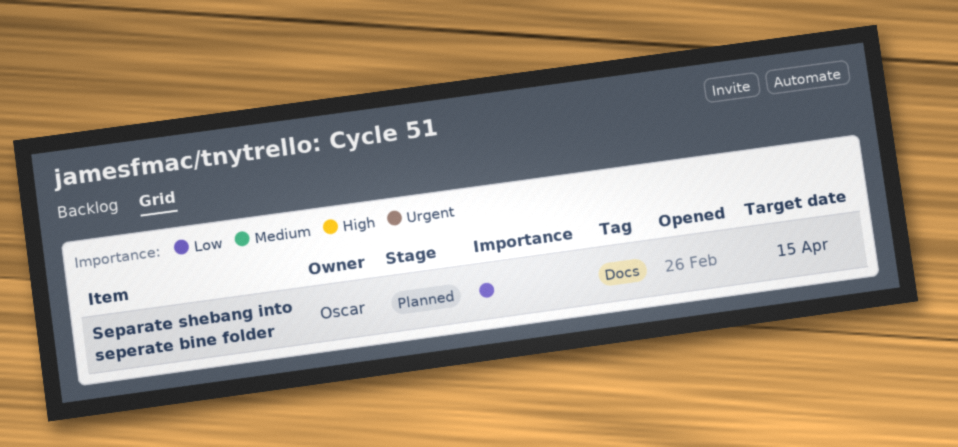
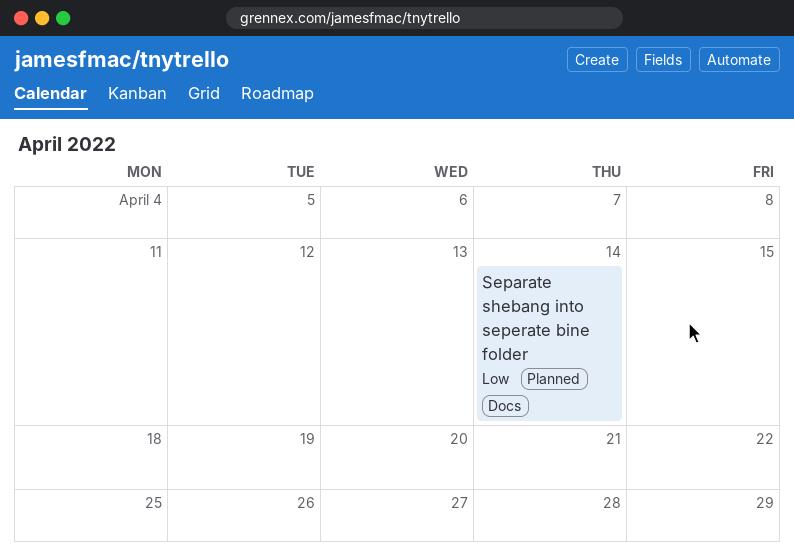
Separate shebang into seperate bine folder, due: Apr 15 -> Apr 14

